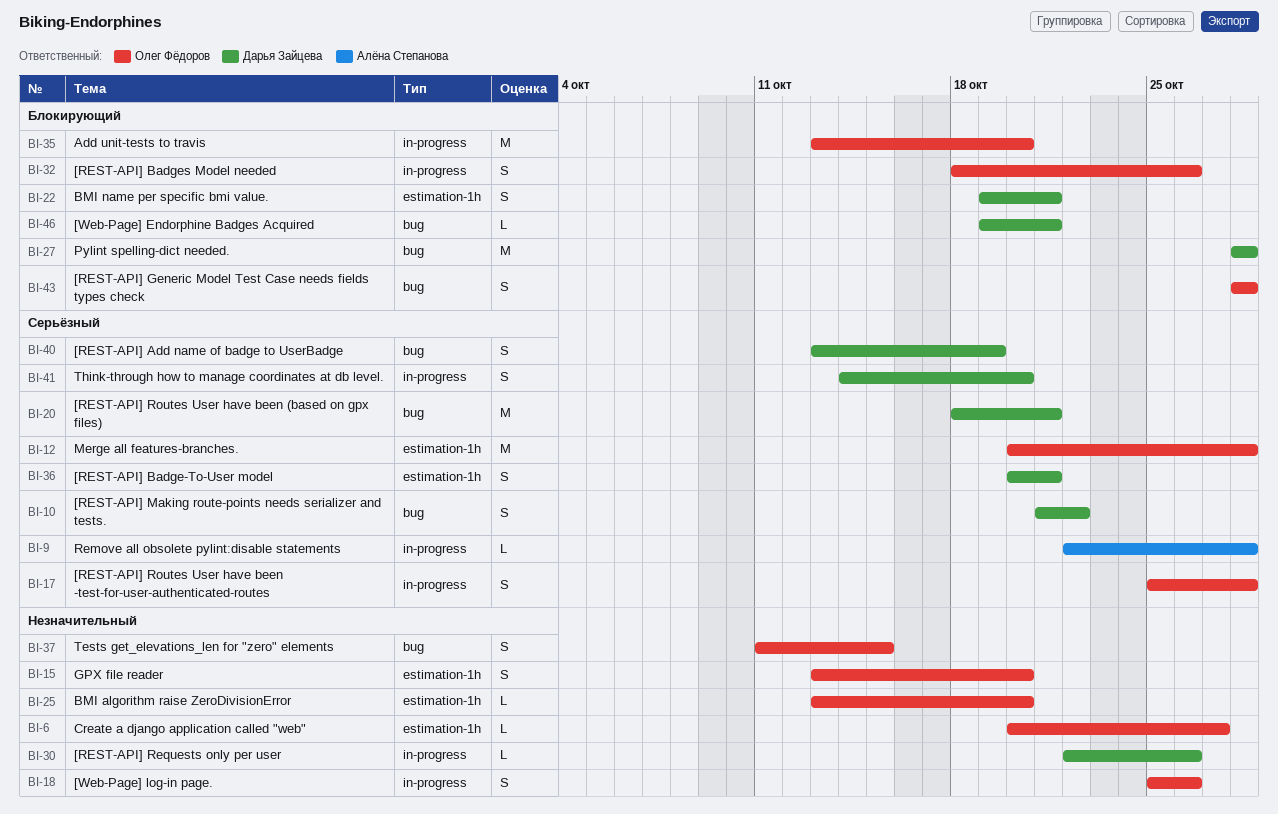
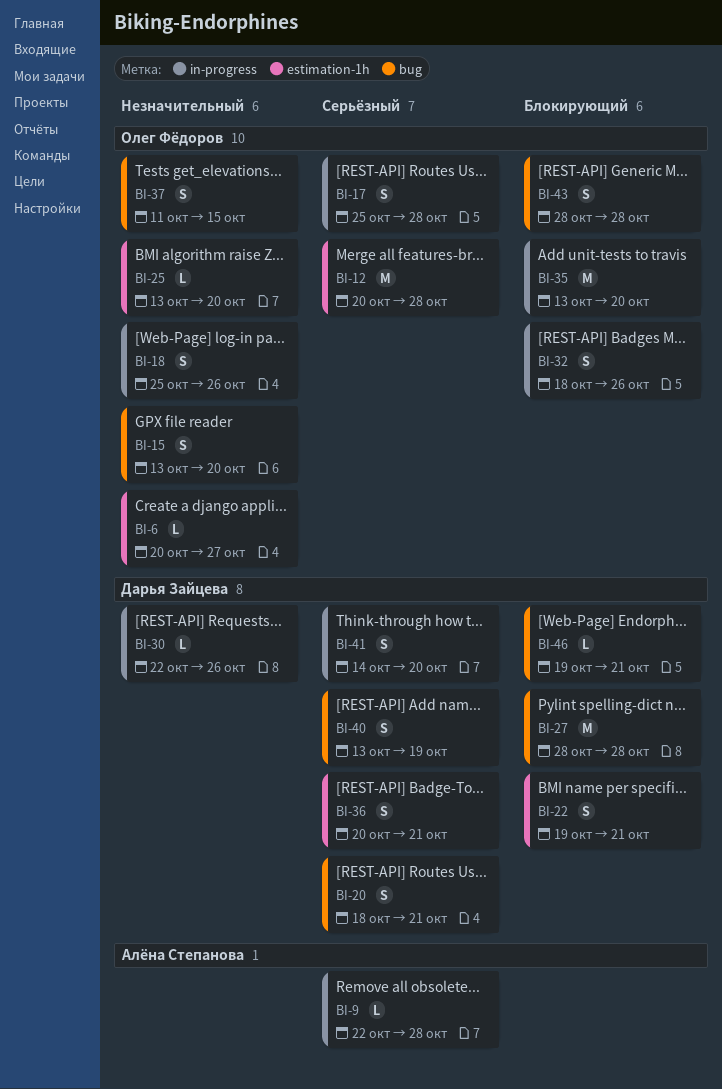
BI-10: present -> none
BI-15, label: estimation-1h -> bug
BI-20, estimate: M -> S

